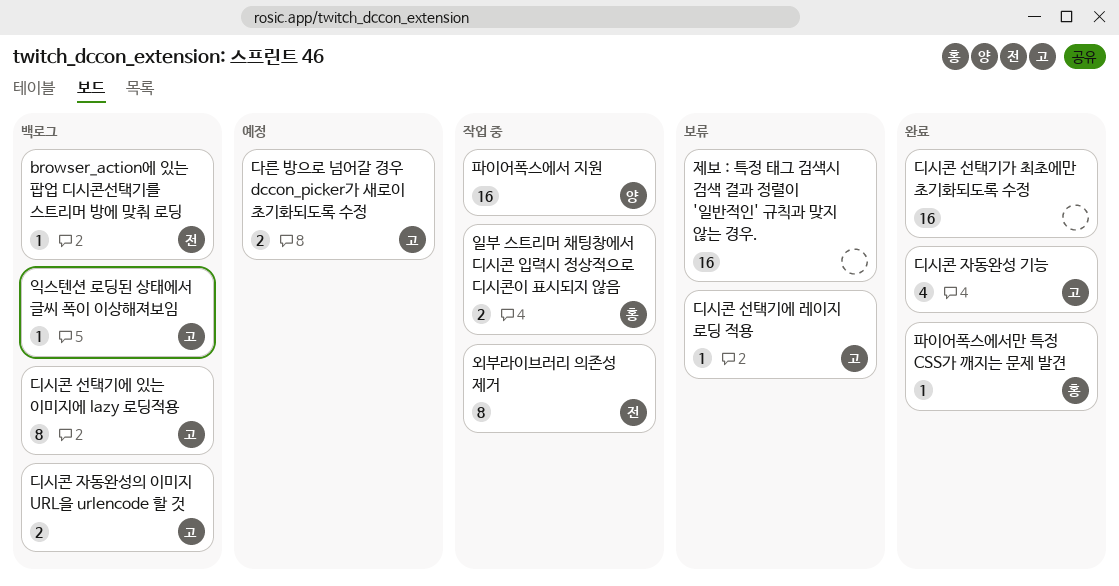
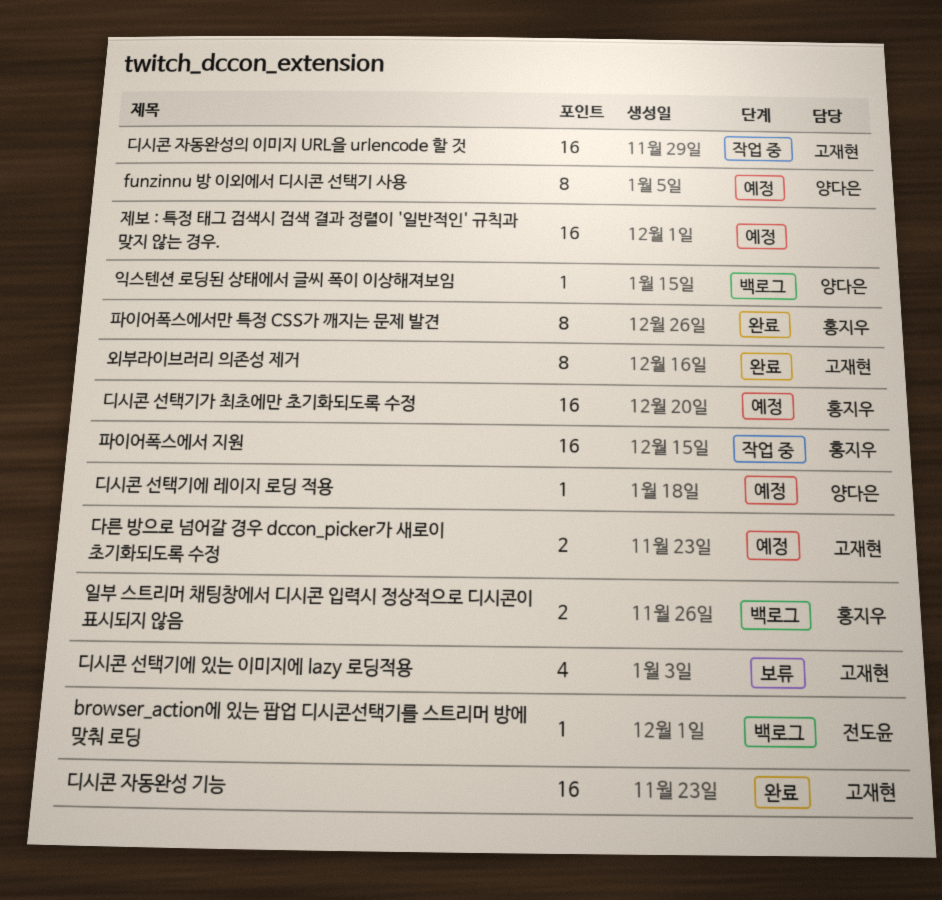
funzinnu 방 이외에서 디시콘 선택기 사용: none -> present
디시콘 선택기가 최초에만 초기화되도록 수정, status: 완료 -> 예정
디시콘 선택기가 최초에만 초기화되도록 수정, owner: none -> 홍지우
디시콘 선택기에 레이지 로딩 적용, status: 보류 -> 예정
디시콘 선택기에 레이지 로딩 적용, owner: 고재현 -> 양다은
디시콘 선택기에 있는 이미지에 lazy 로딩적용, status: 백로그 -> 보류
디시콘 선택기에 있는 이미지에 lazy 로딩적용, estimate: 8 -> 4
디시콘 자동완성 기능, estimate: 4 -> 16
디시콘 자동완성의 이미지 URL을 urlencode 할 것, status: 백로그 -> 작업 중
디시콘 자동완성의 이미지 URL을 urlencode 할 것, estimate: 2 -> 16
외부라이브러리 의존성 제거, status: 작업 중 -> 완료
외부라이브러리 의존성 제거, owner: 전도윤 -> 고재현
익스텐션 로딩된 상태에서 글씨 폭이 이상해져보임, owner: 고재현 -> 양다은
일부 스트리머 채팅창에서 디시콘 입력시 정상적으로 디시콘이 표시되지 않음, status: 작업 중 -> 백로그
제보 : 특정 태그 검색시 검색 결과 정렬이 '일반적인' 규칙과 맞지 않는 경우., status: 보류 -> 예정
파이어폭스에서 지원, owner: 양다은 -> 홍지우
파이어폭스에서만 특정 CSS가 깨지는 문제 발견, estimate: 1 -> 8

